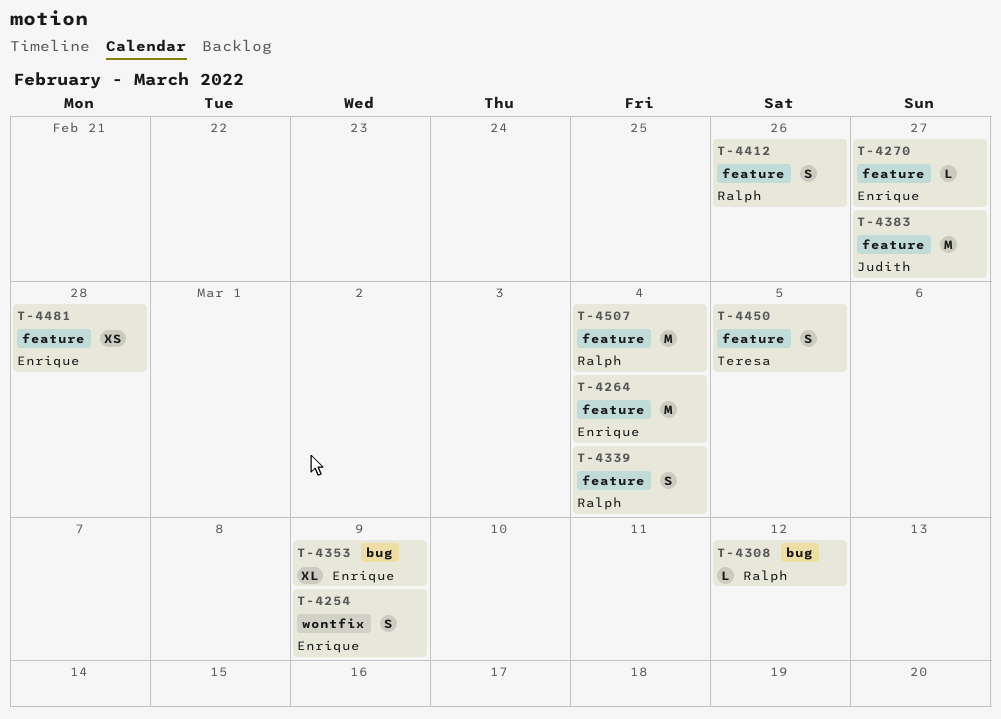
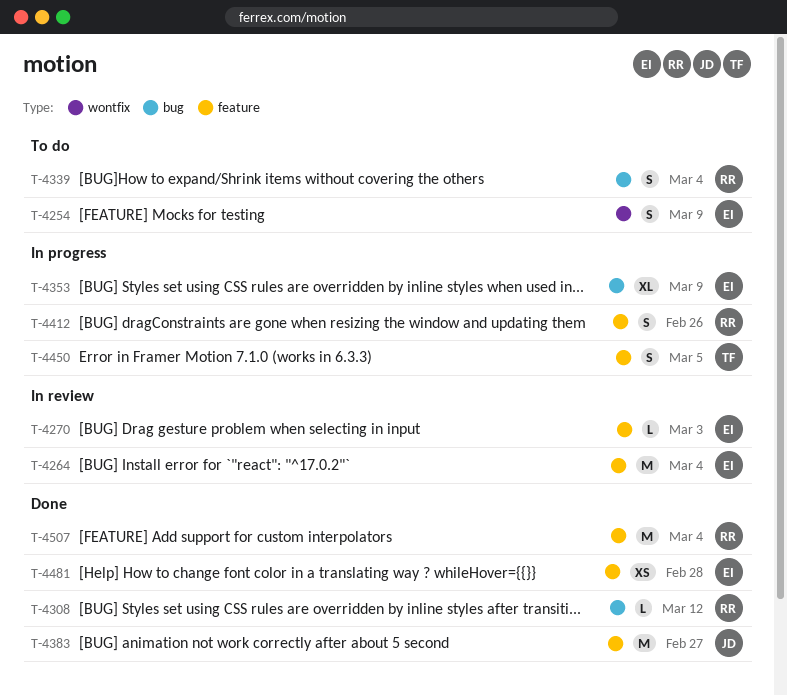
T-4270, due: Feb 27 -> Mar 3
T-4339, label: feature -> bug

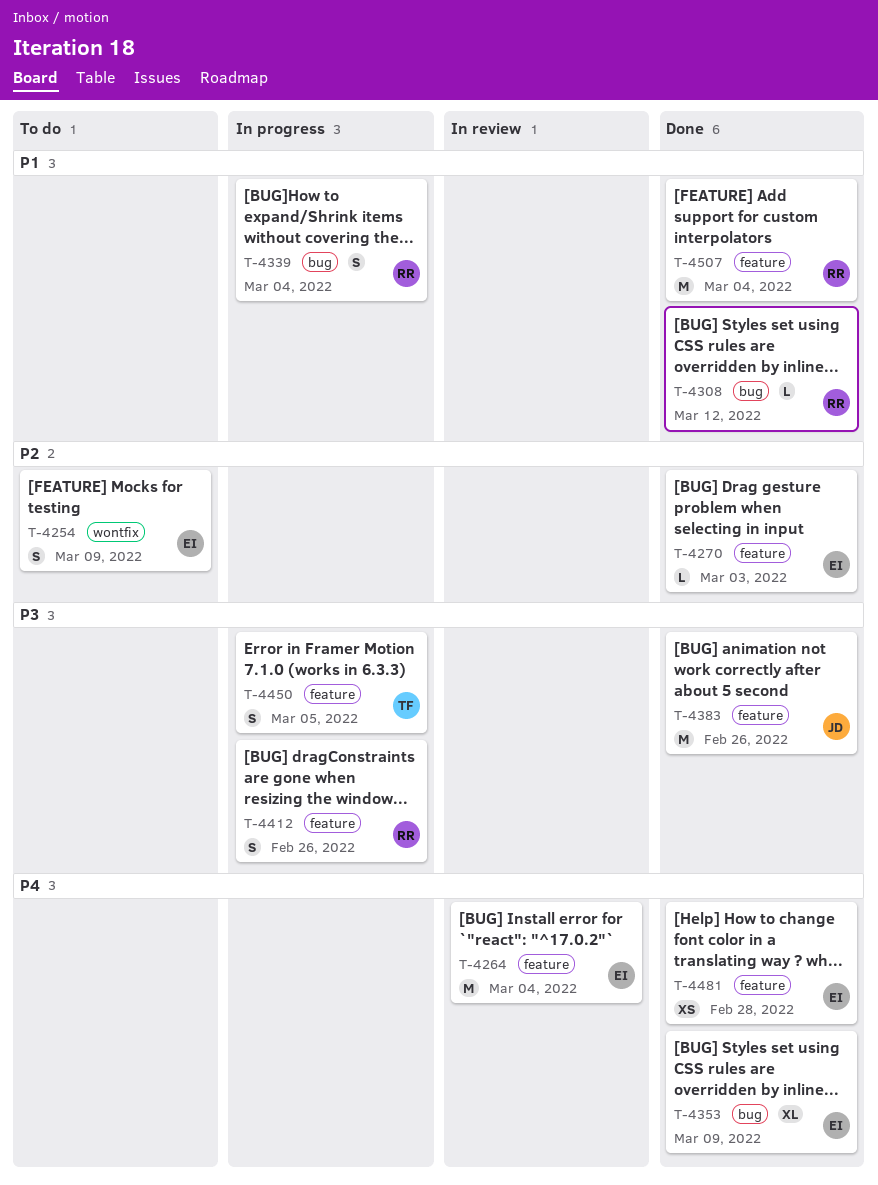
T-4270, status: In review -> Done
T-4339, status: To do -> In progress
T-4353, status: In progress -> Done
T-4383, due: Feb 27 -> Feb 26

